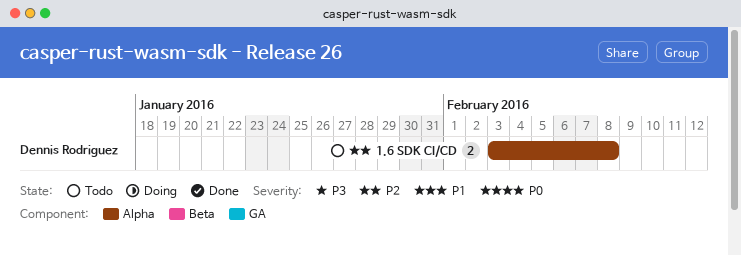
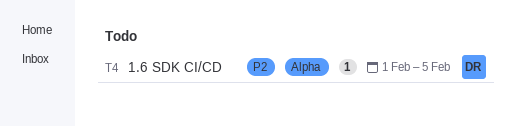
1.6 SDK CI/CD, estimate: 2 -> 1
1.6 SDK CI/CD, start: Feb 3 -> Feb 1
1.6 SDK CI/CD, due: Feb 8 -> Feb 5

